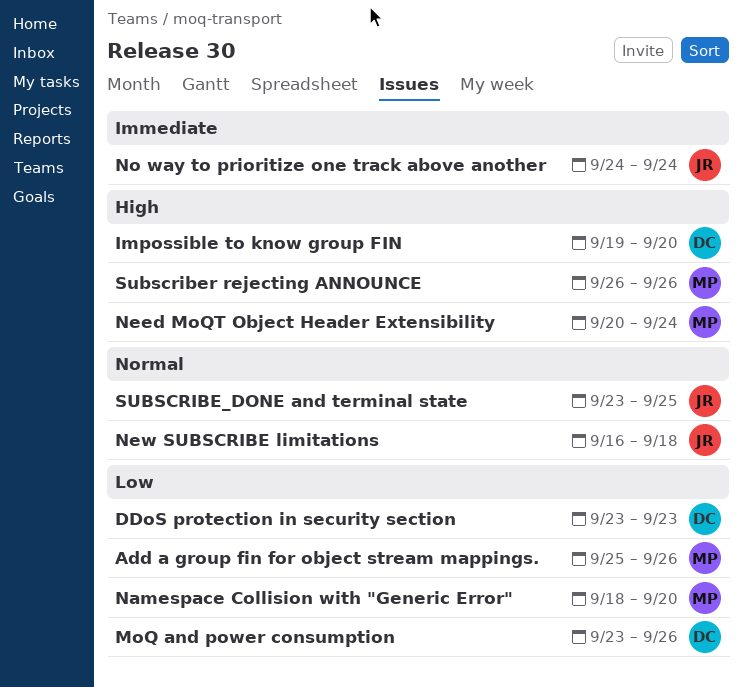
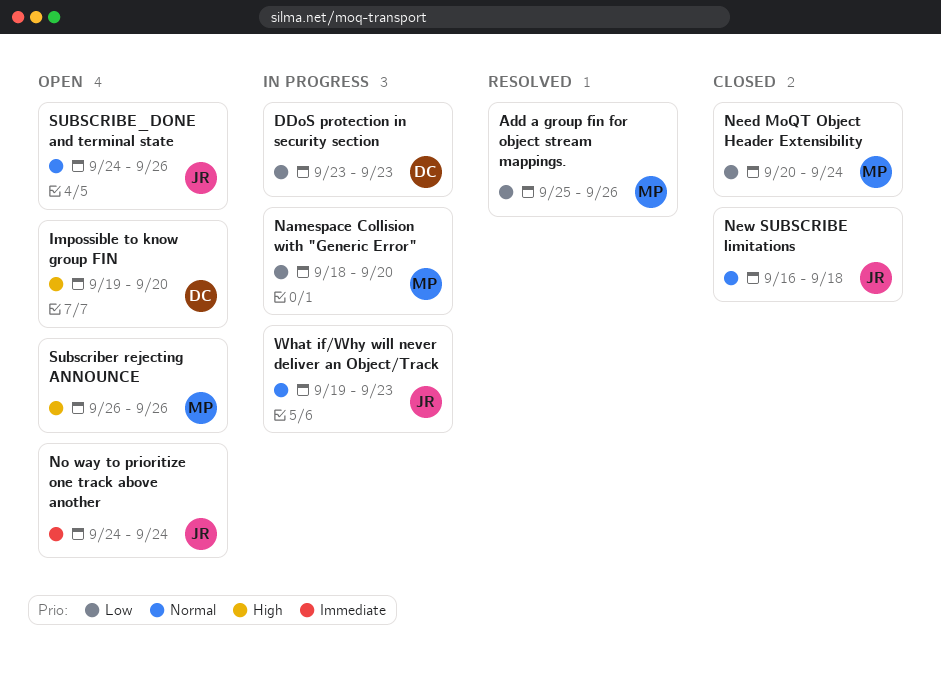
MoQ and power consumption: present -> none
Need MoQT Object Header Extensibility, priority: High -> Low
SUBSCRIBE_DONE and terminal state, start: Sep 23 -> Sep 24
SUBSCRIBE_DONE and terminal state, due: Sep 25 -> Sep 26
What if/Why will never deliver an Object/Track: none -> present

